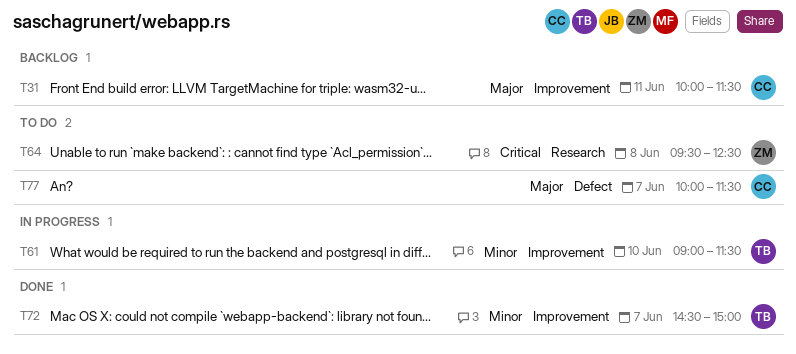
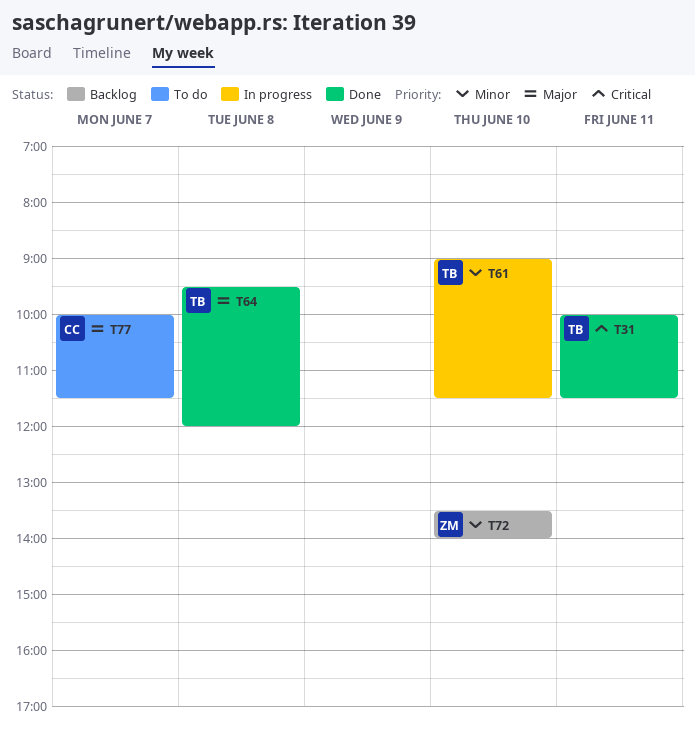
T31, status: Backlog -> Done
T31, owner: CC -> TB
T31, priority: Major -> Critical
T64, status: To do -> Done
T64, owner: ZM -> TB
T64, priority: Critical -> Major
T64, ends: 12:30 -> 12:00
T72, status: Done -> Backlog
T72, owner: TB -> ZM
T72, day: Jun 7 -> Jun 10
T72, begins: 14:30 -> 13:30
T72, ends: 15:00 -> 14:00

